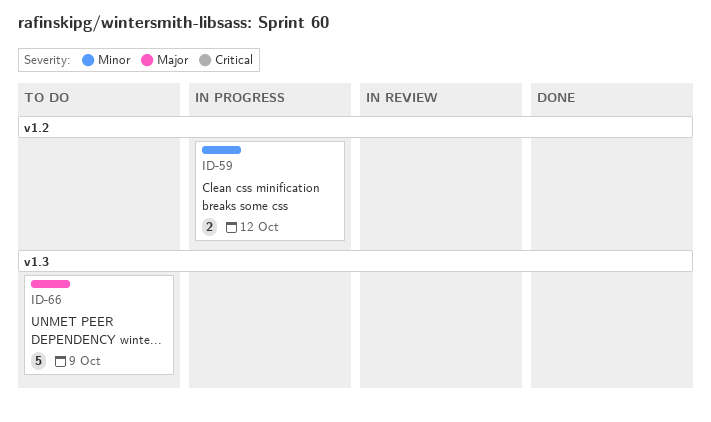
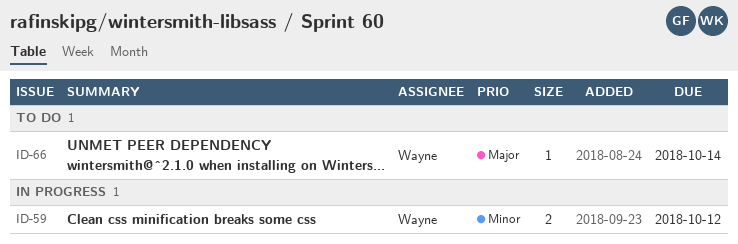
ID-66, estimate: 5 -> 1
ID-66, due: Oct 9 -> Oct 14

